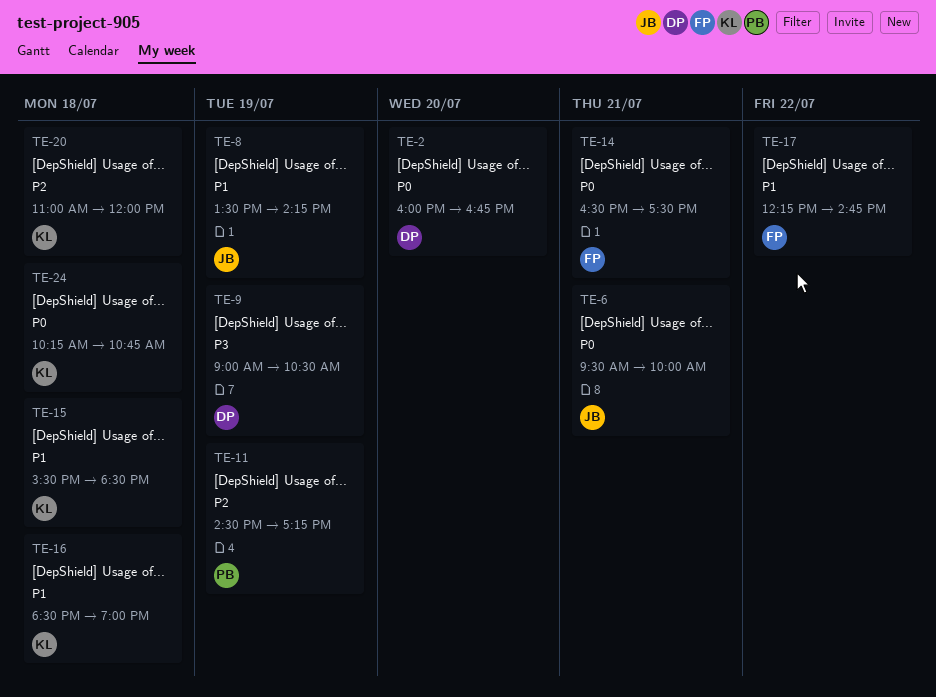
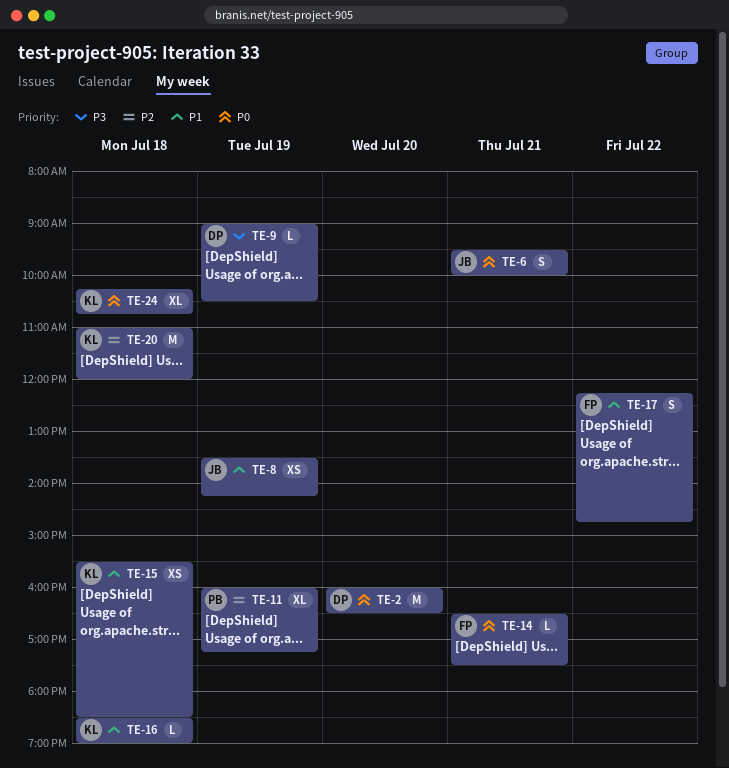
TE-2, ends: 16:45 -> 16:30
TE-11, begins: 14:30 -> 16:00

